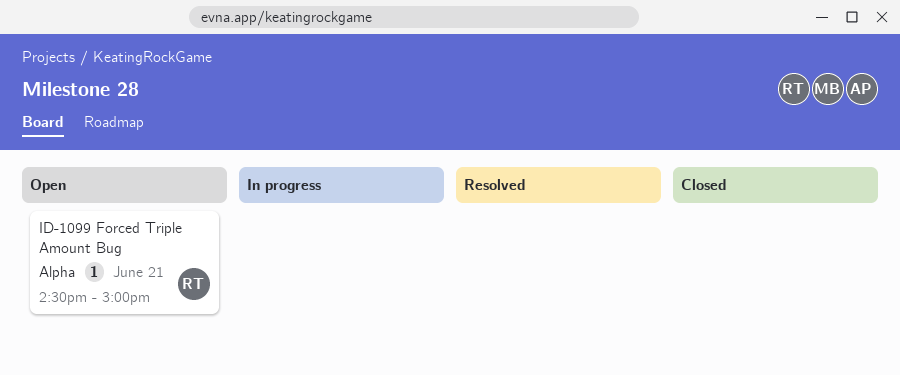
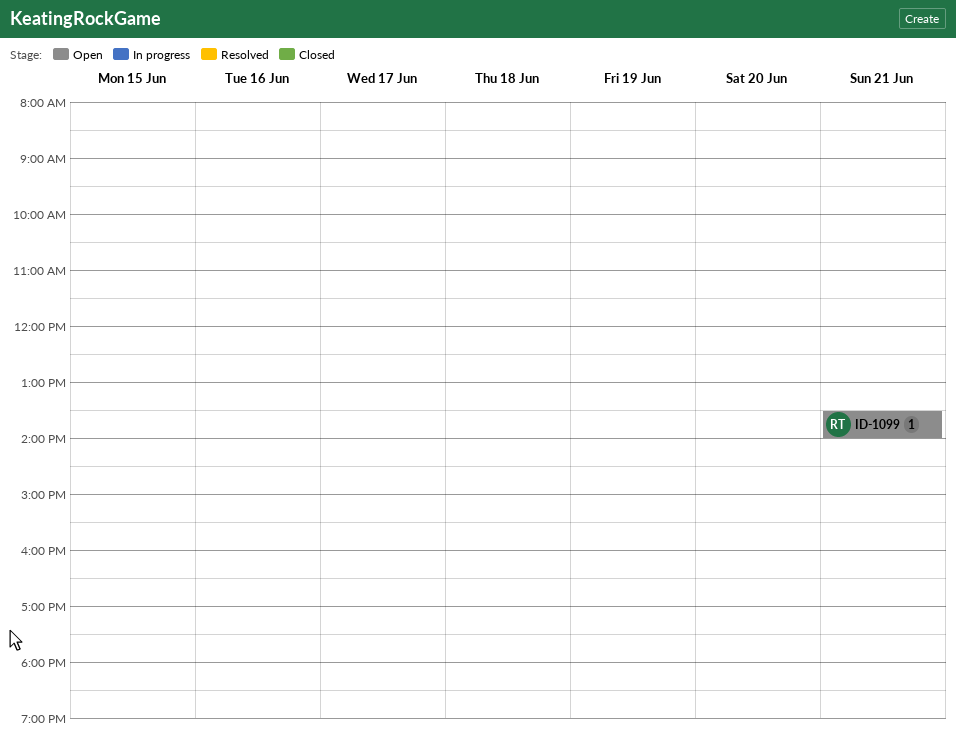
ID-1099, begins: 14:30 -> 13:30
ID-1099, ends: 15:00 -> 14:00

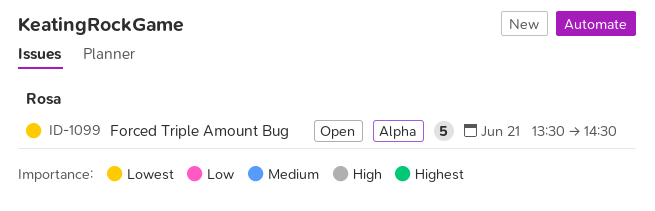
ID-1099, estimate: 1 -> 5
ID-1099, ends: 14:00 -> 14:30

